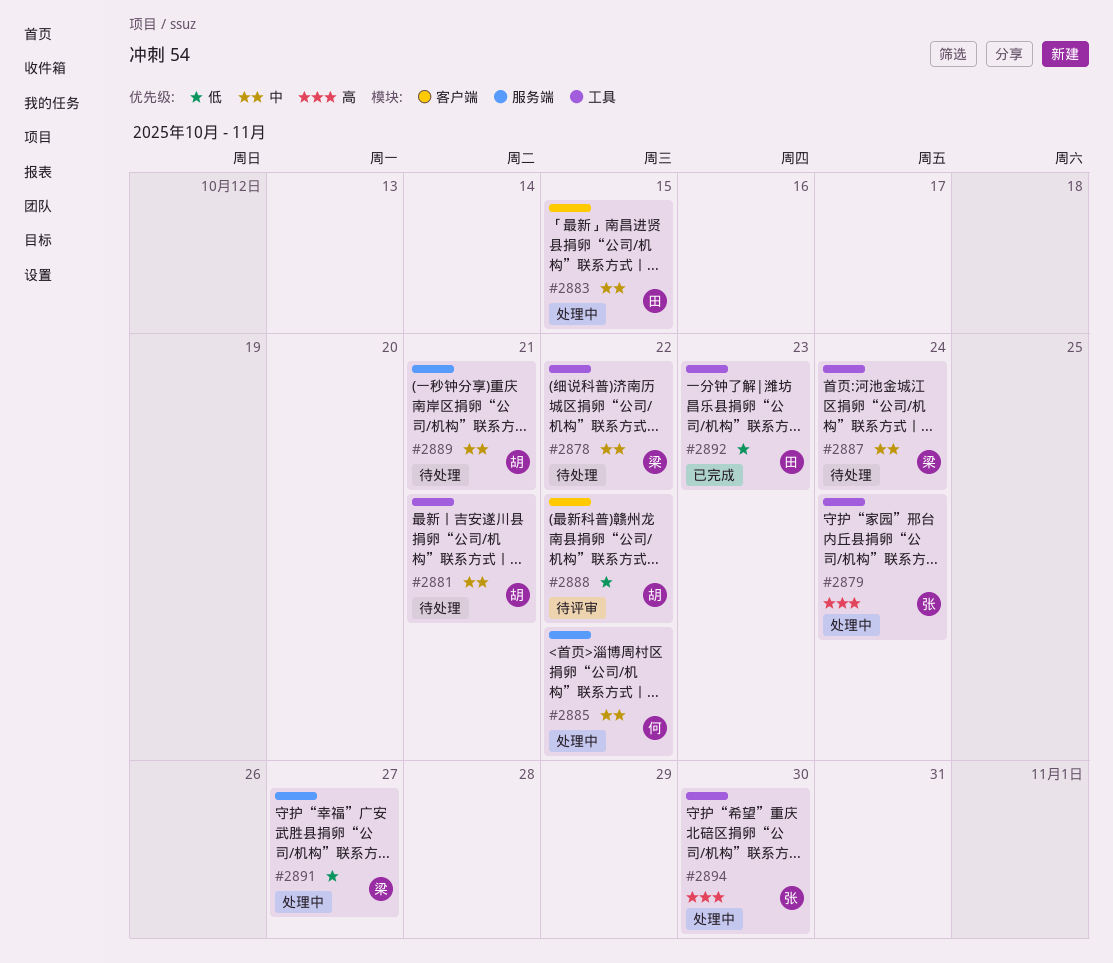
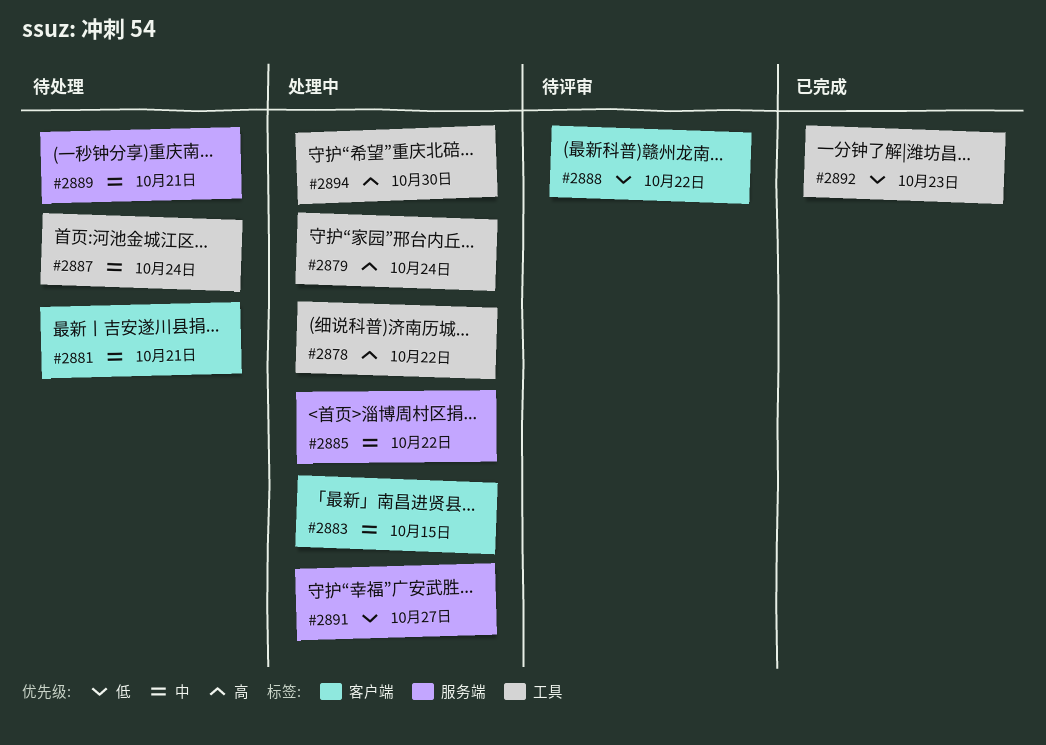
#2878, status: 待处理 -> 处理中
#2878, priority: 中 -> 高
#2881, label: 工具 -> 客户端

